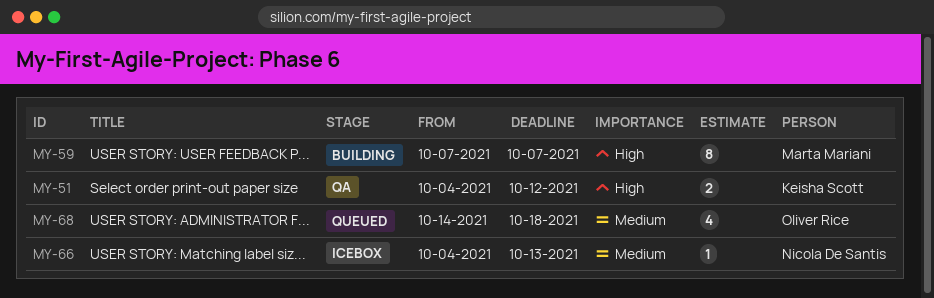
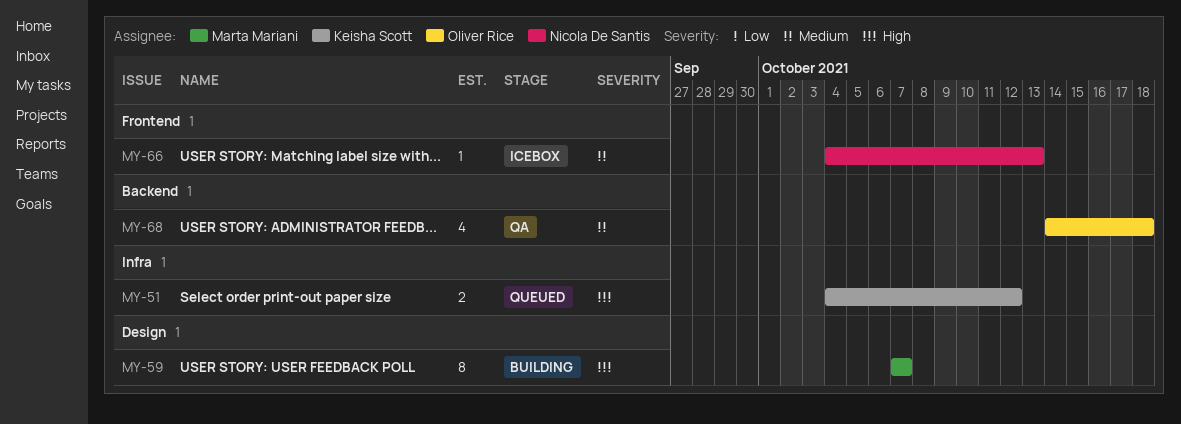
MY-51, status: QA -> Queued
MY-68, status: Queued -> QA

